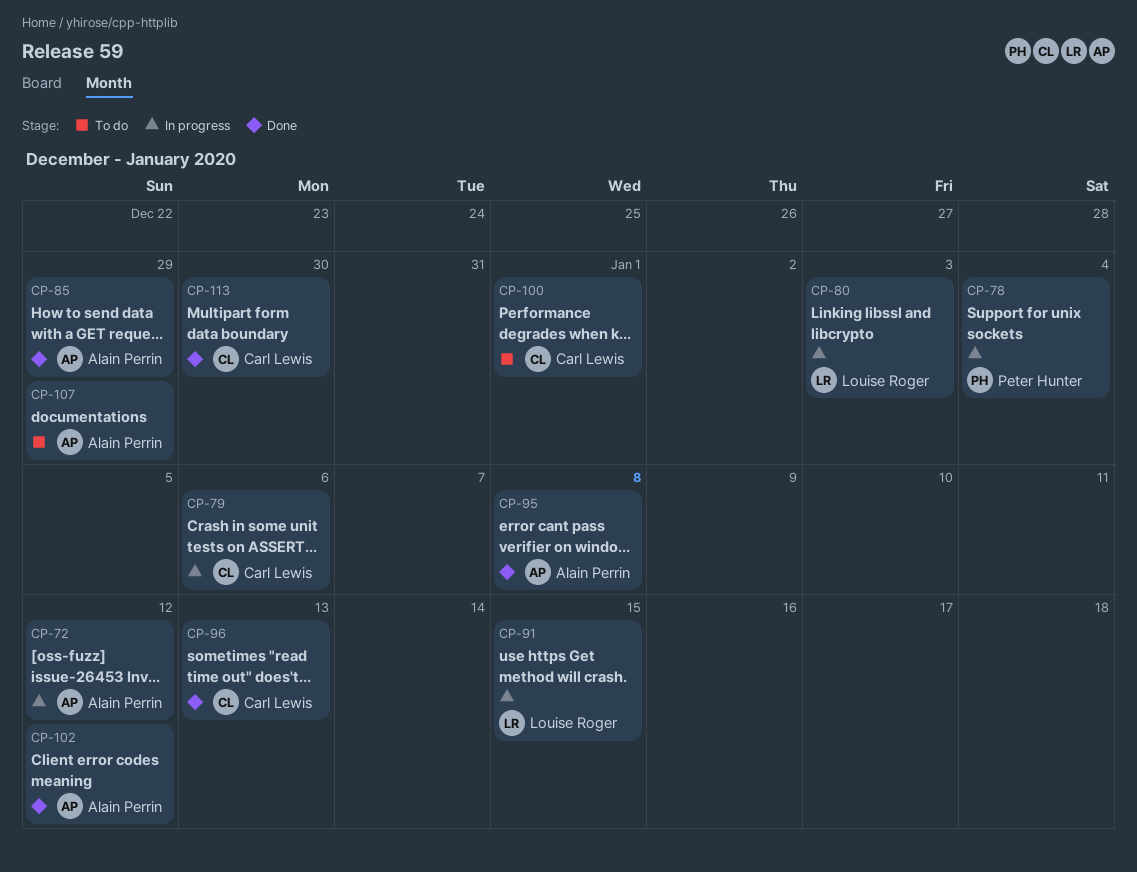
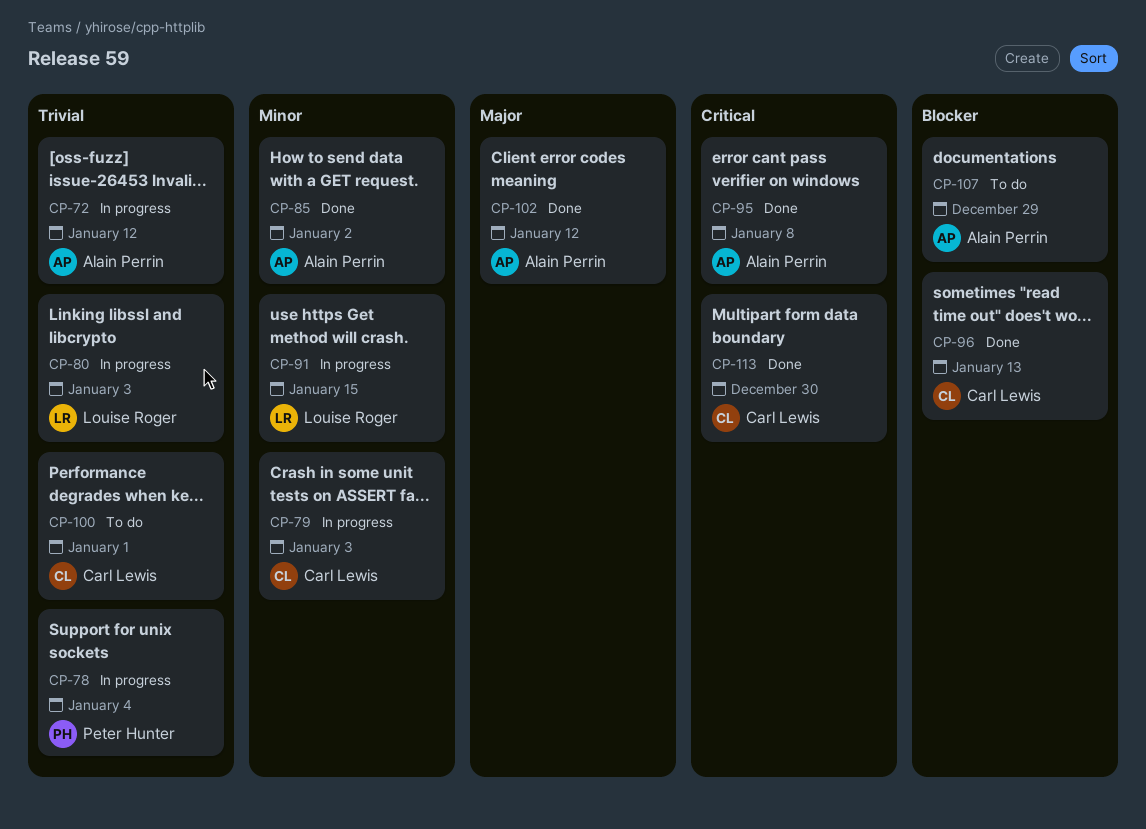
CP-79, due: Jan 6 -> Jan 3
CP-85, due: Dec 29 -> Jan 2

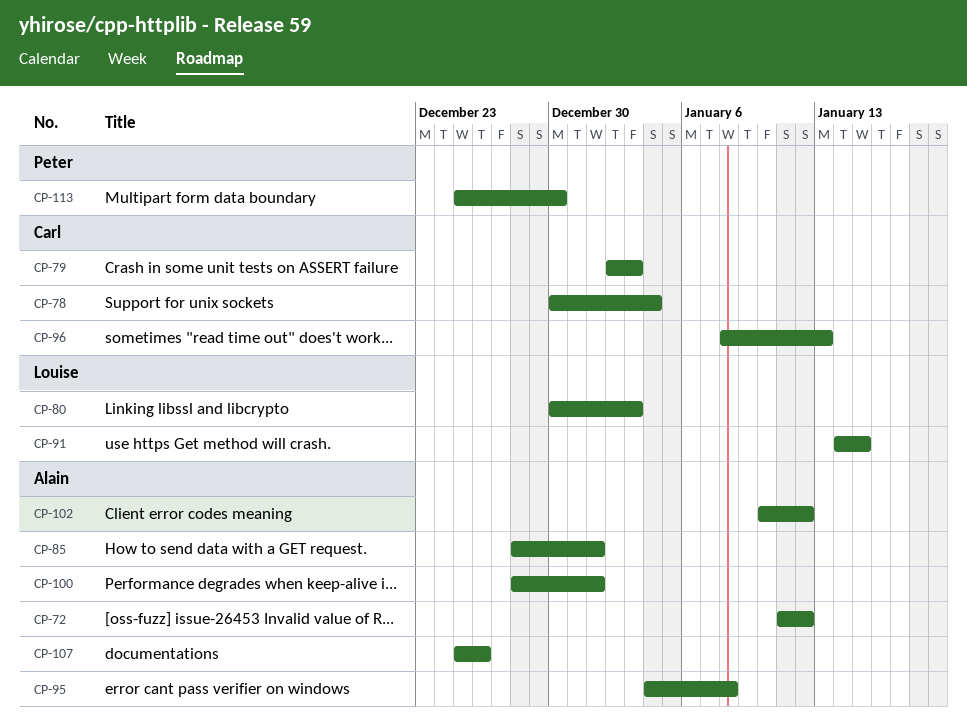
CP-78, owner: Peter Hunter -> Carl Lewis
CP-85, due: Jan 2 -> Jan 1
CP-100, owner: Carl Lewis -> Alain Perrin
CP-107, due: Dec 29 -> Dec 26
CP-113, owner: Carl Lewis -> Peter Hunter

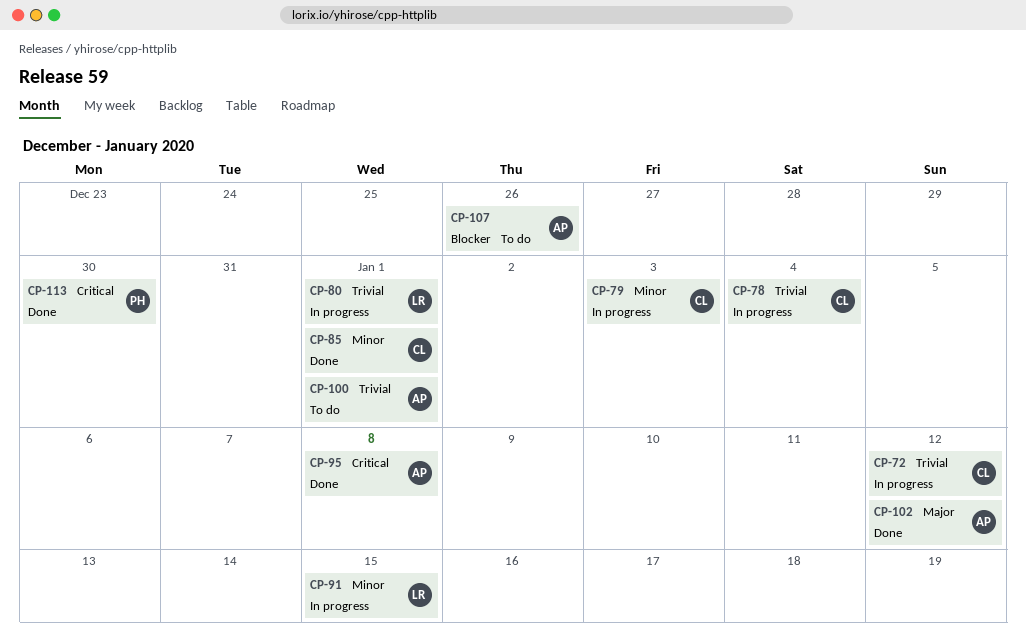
CP-72, owner: Alain -> Carl
CP-80, due: Jan 3 -> Jan 1
CP-85, owner: Alain -> Carl
CP-96: present -> none

